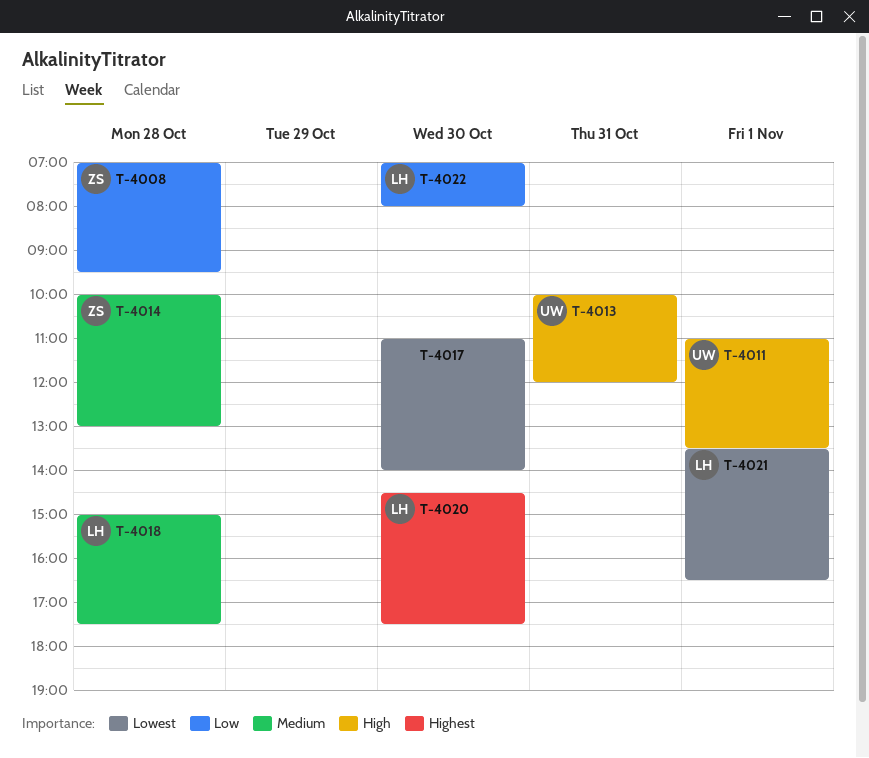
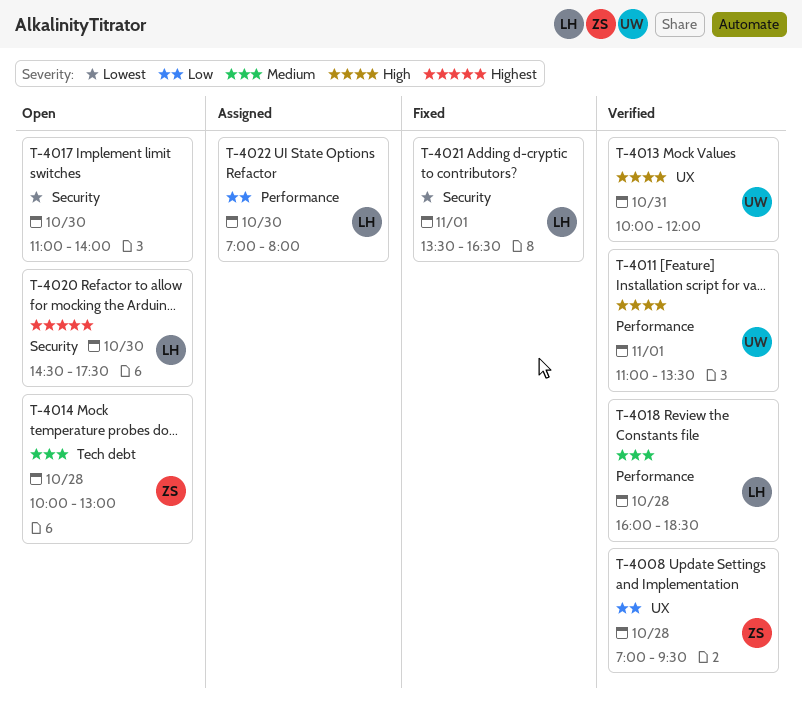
T-4018, begins: 15:00 -> 16:00
T-4018, ends: 17:30 -> 18:30

